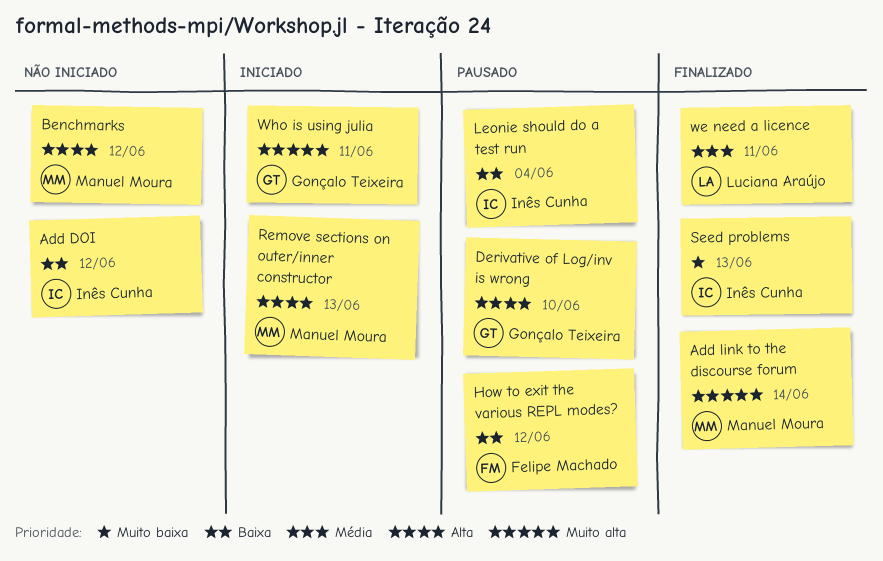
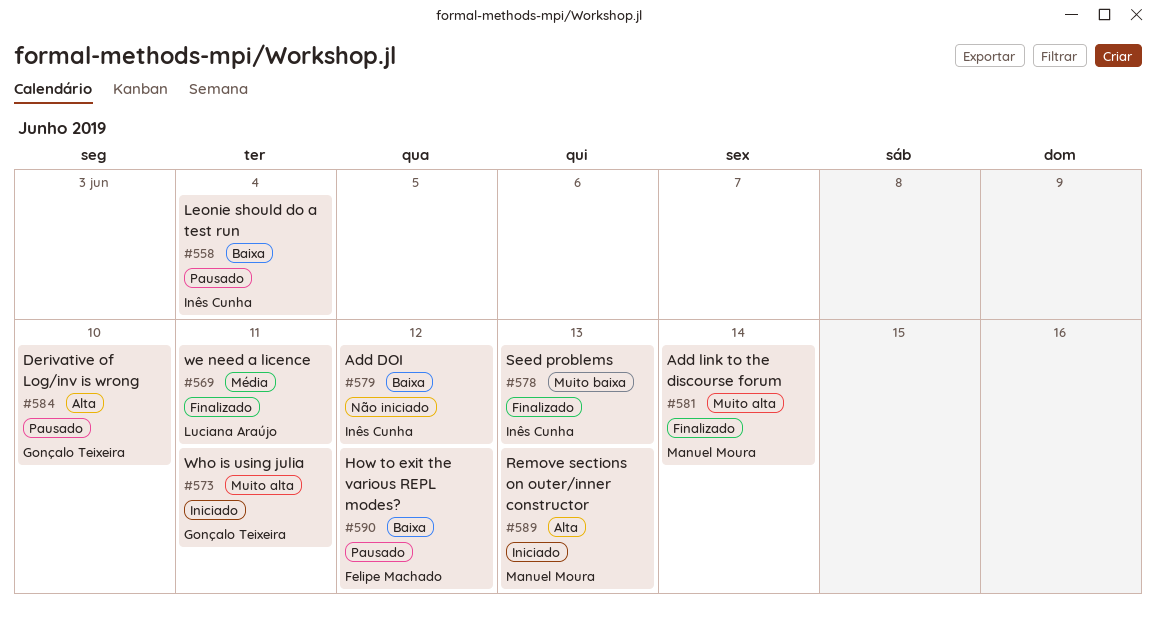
Benchmarks: present -> none

